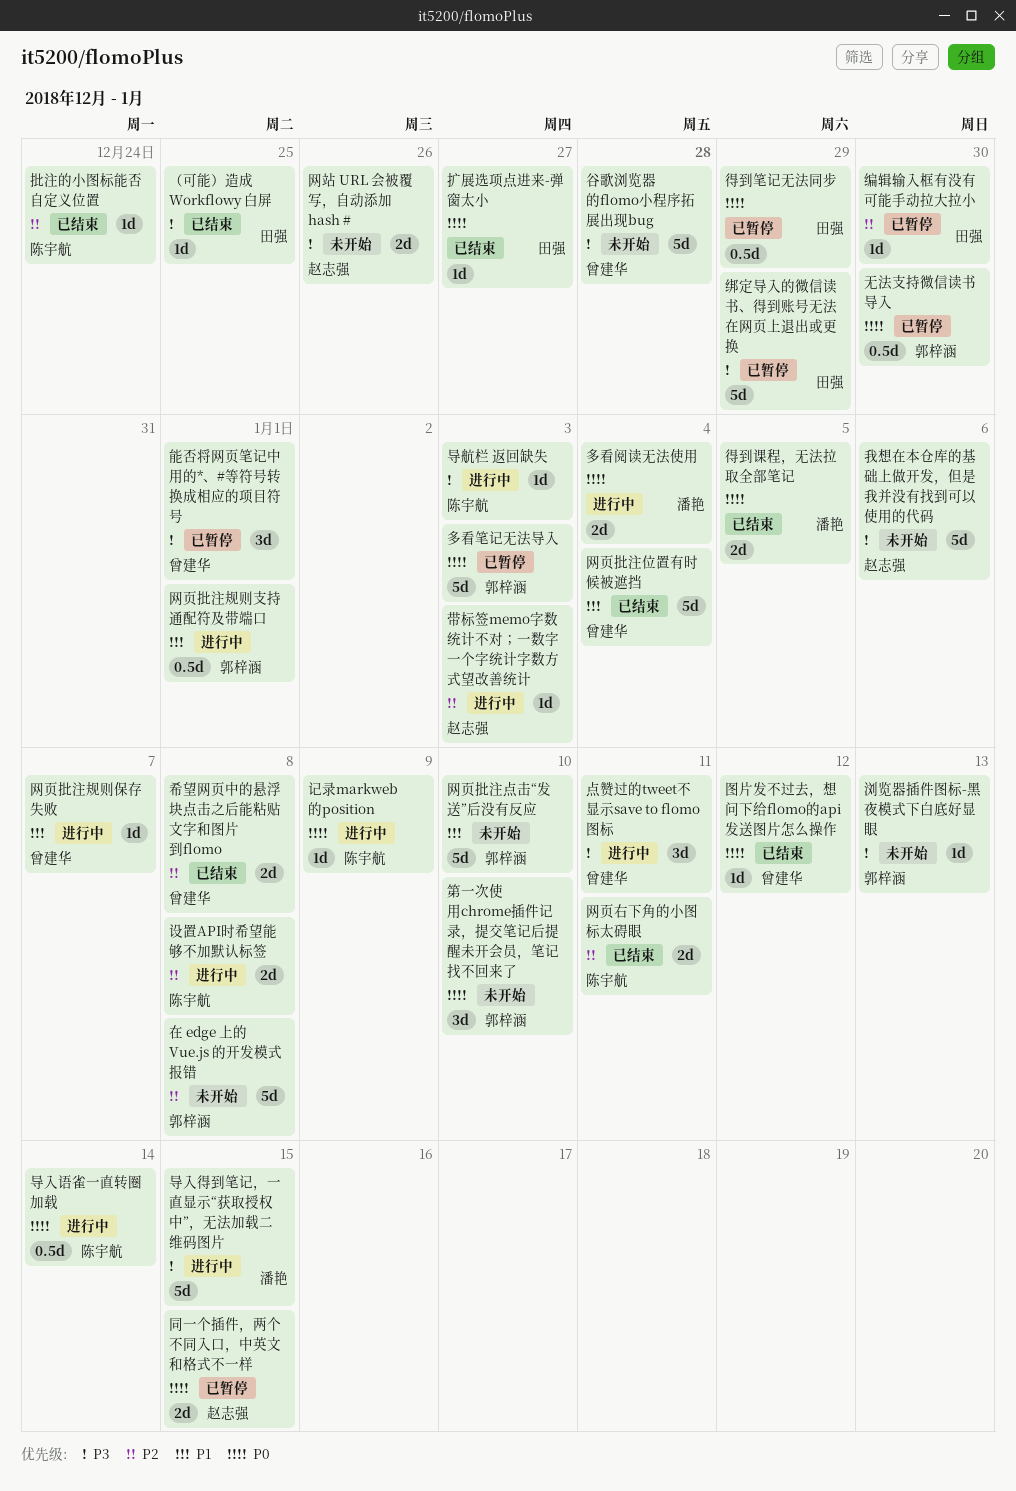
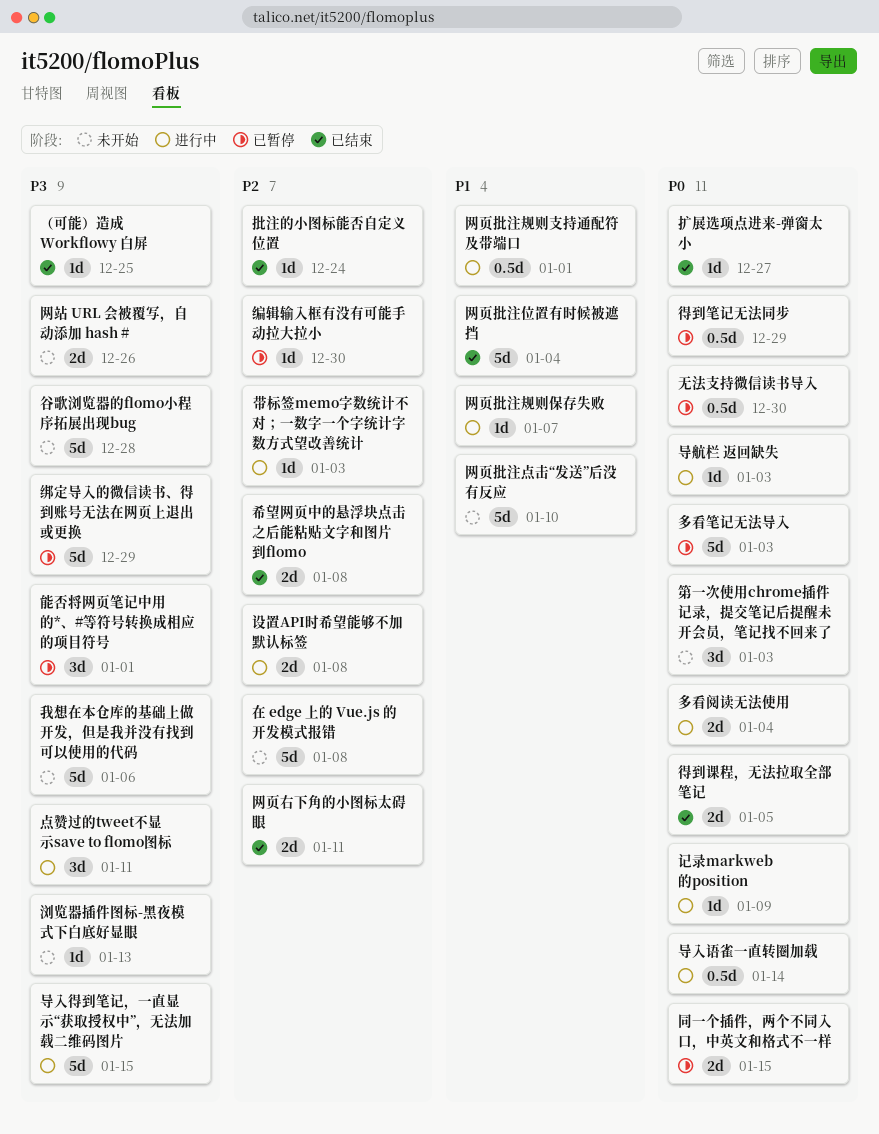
图片发不过去，想问下给flomo的api发送图片怎么操作: present -> none
导航栏 返回缺失, priority: P3 -> P0
第一次使用chrome插件记录，提交笔记后提醒未开会员，笔记找不回来了, due: Jan 10 -> Jan 3

